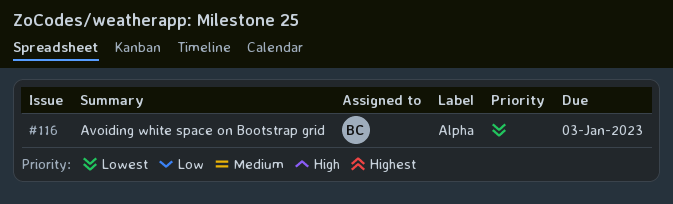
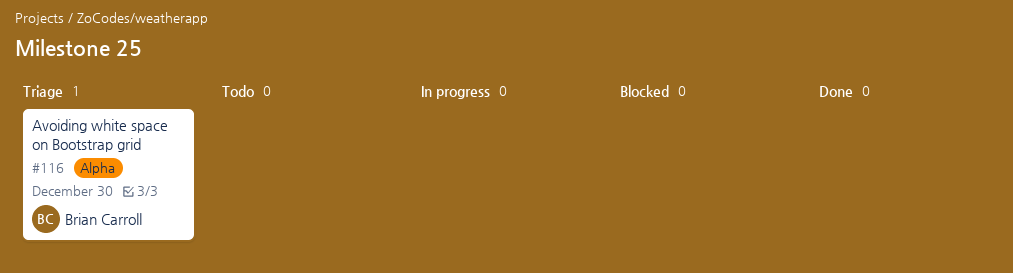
#116, due: Jan 3 -> Dec 30

